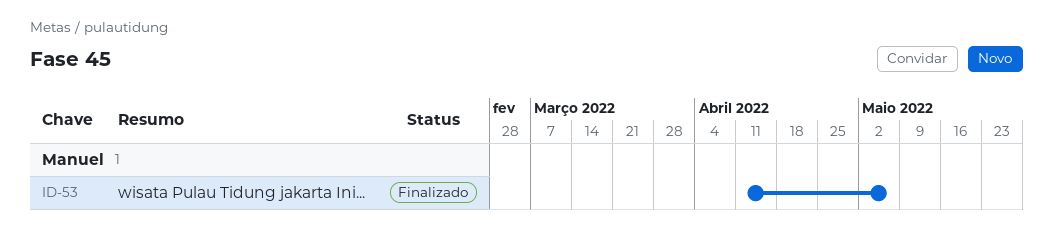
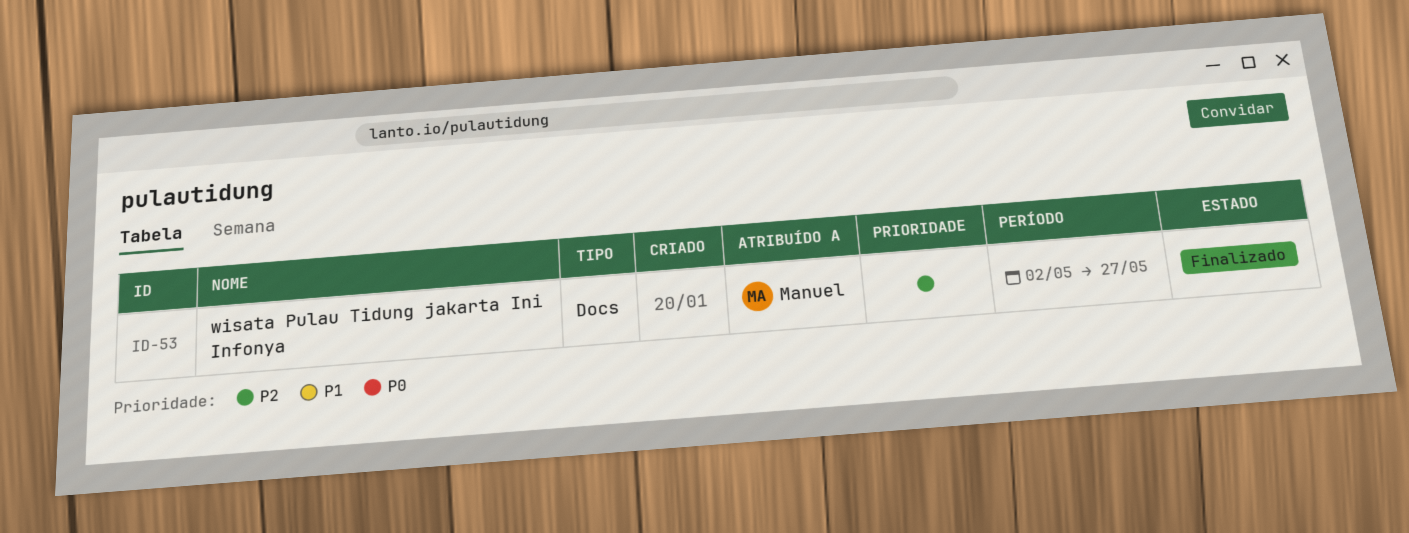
ID-53, start: Apr 11 -> May 2
ID-53, due: May 6 -> May 27

